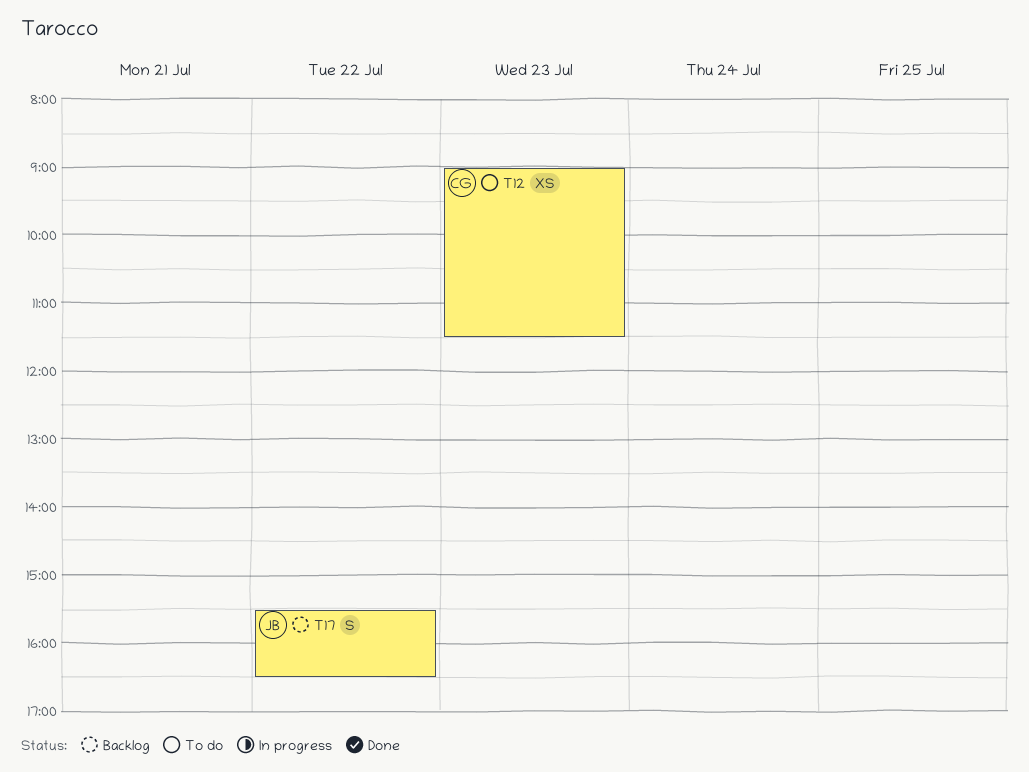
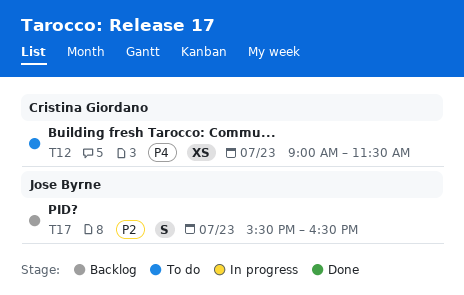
T17, day: Jul 22 -> Jul 23

